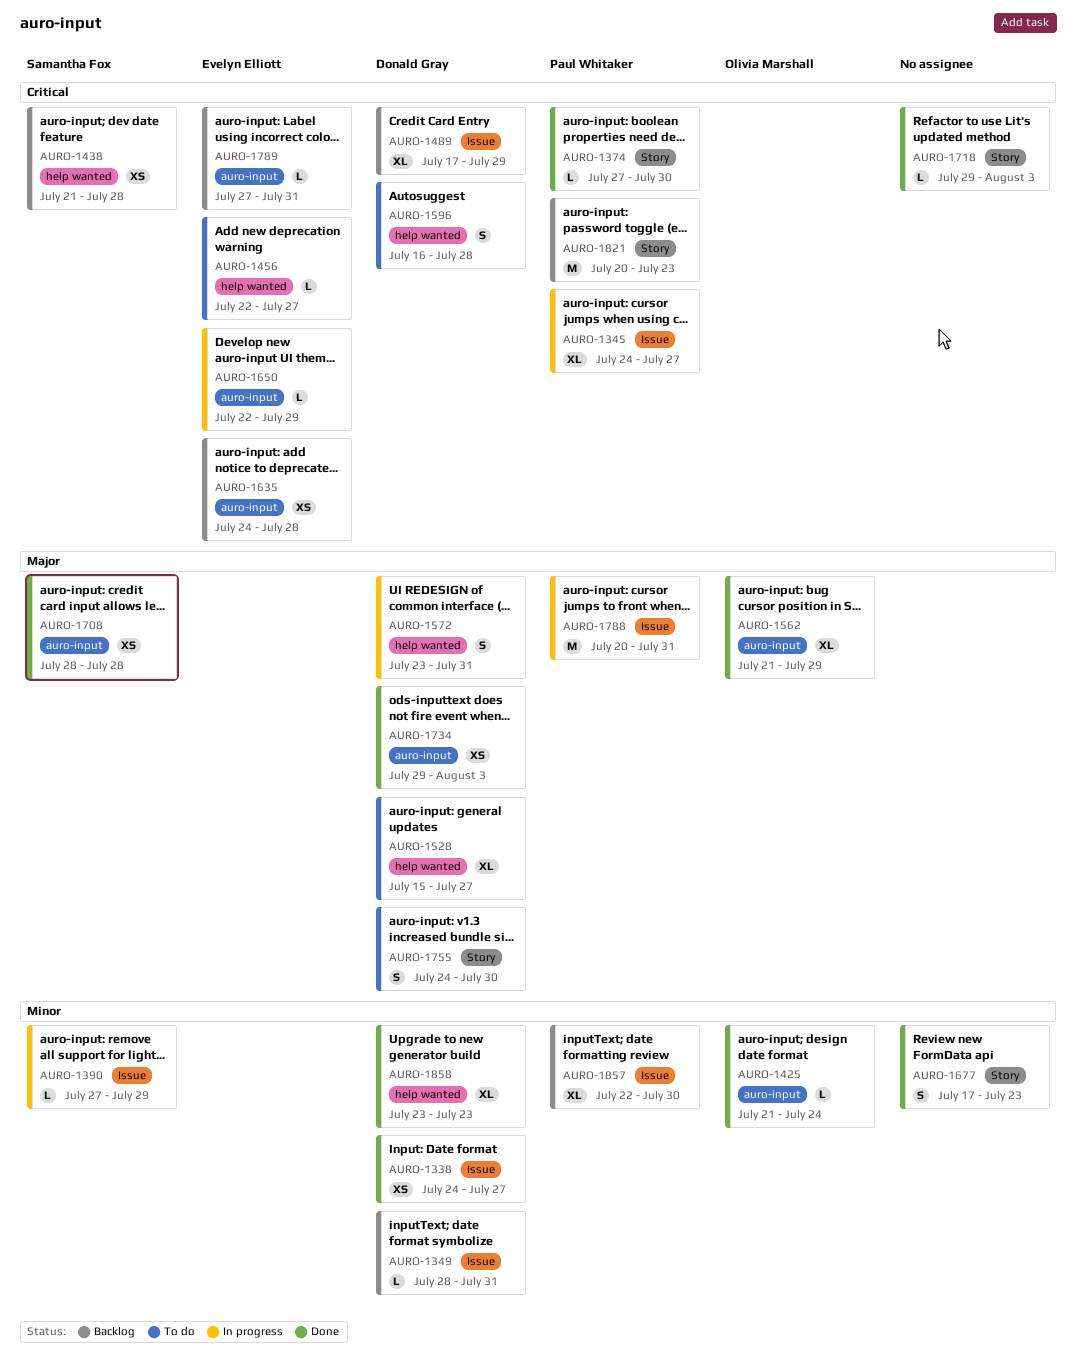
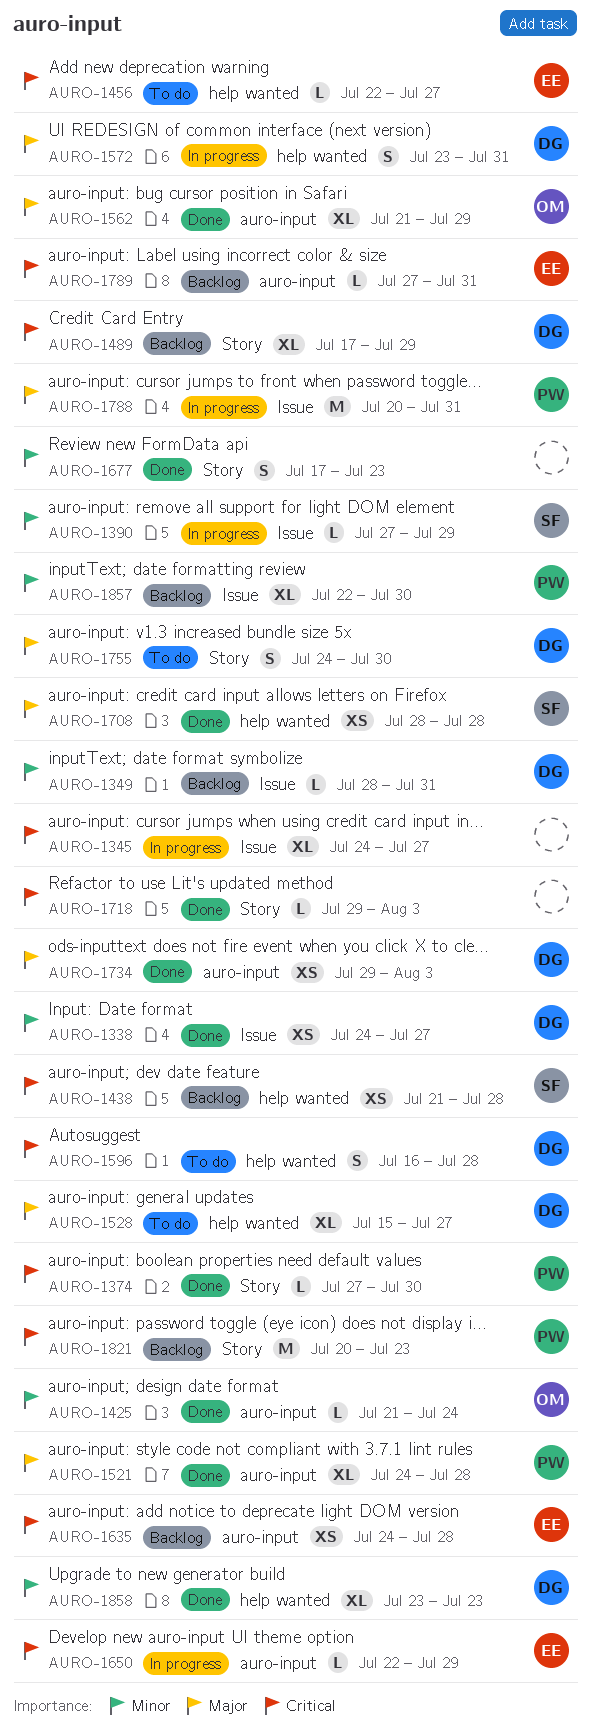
AURO-1345, owner: Paul Whitaker -> none
AURO-1489, label: Issue -> Story
AURO-1521: none -> present
AURO-1708, label: auro-input -> help wanted

